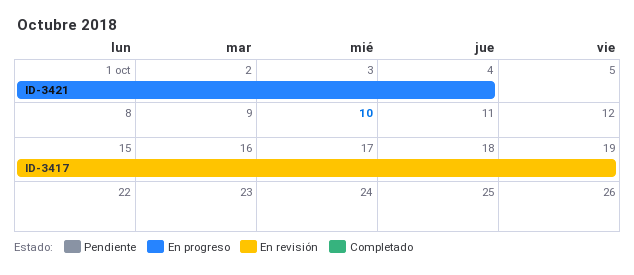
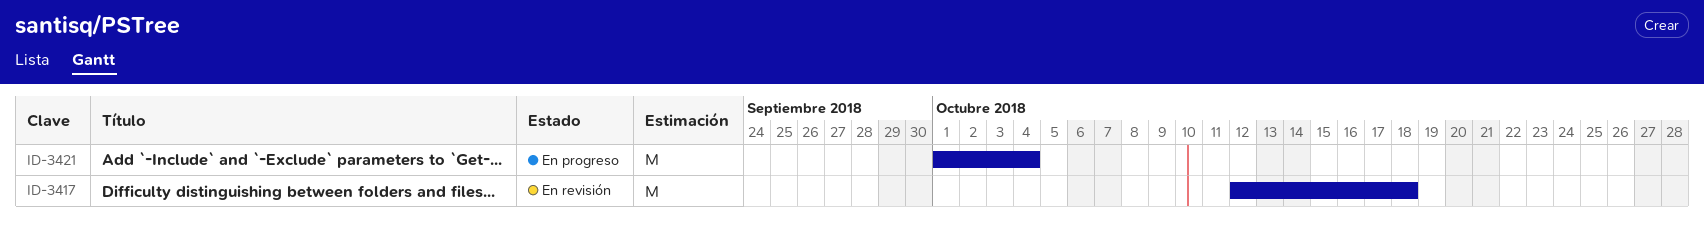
ID-3417, start: Oct 15 -> Oct 12
ID-3417, due: Oct 19 -> Oct 18

